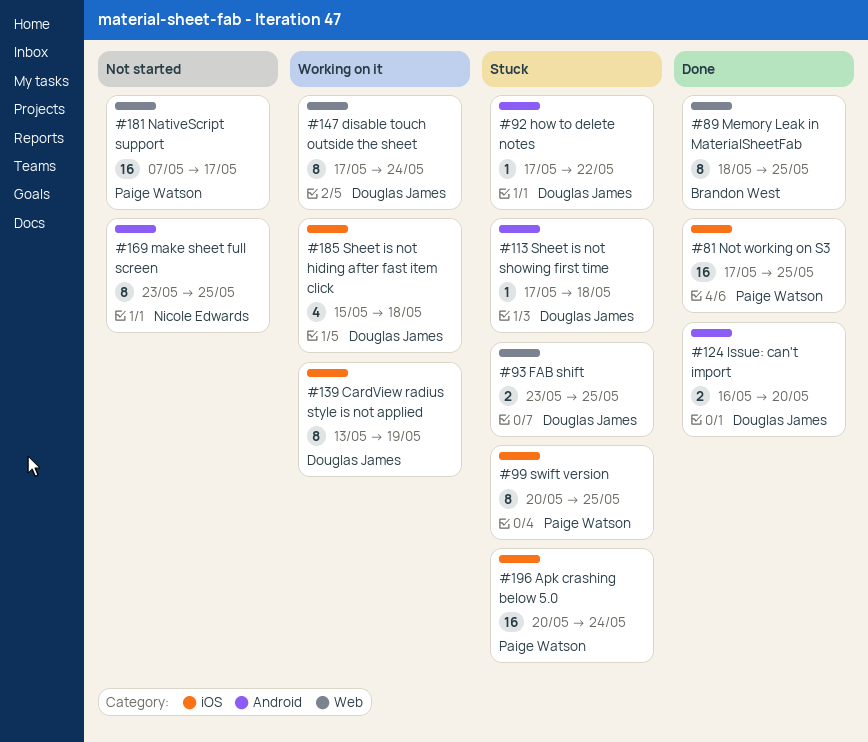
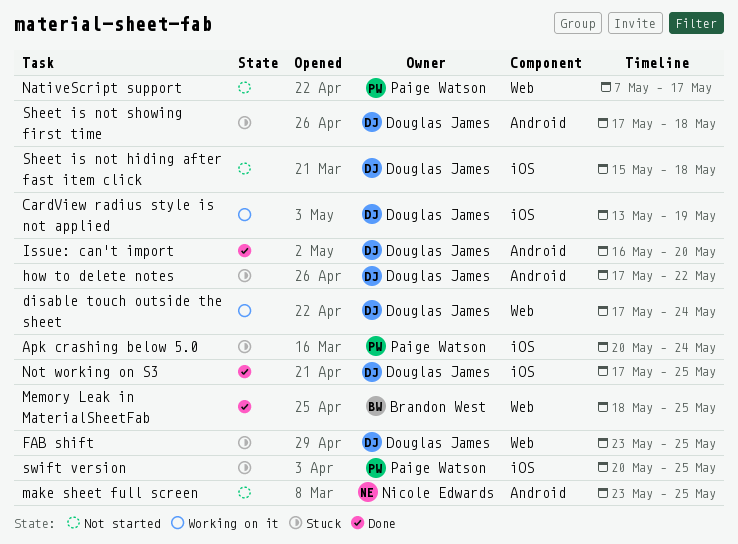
Not working on S3, owner: Paige Watson -> Douglas James
Sheet is not hiding after fast item click, status: Working on it -> Not started

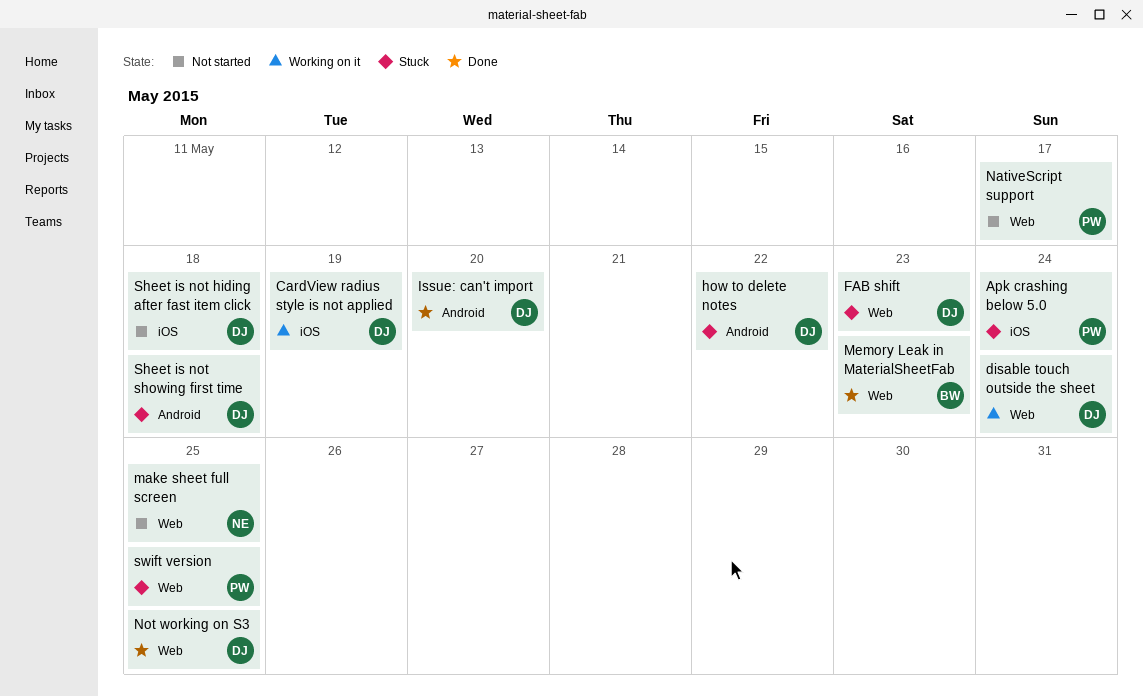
FAB shift, due: May 25 -> May 23
make sheet full screen, label: Android -> Web
Memory Leak in MaterialSheetFab, due: May 25 -> May 23
Not working on S3, label: iOS -> Web
swift version, label: iOS -> Web

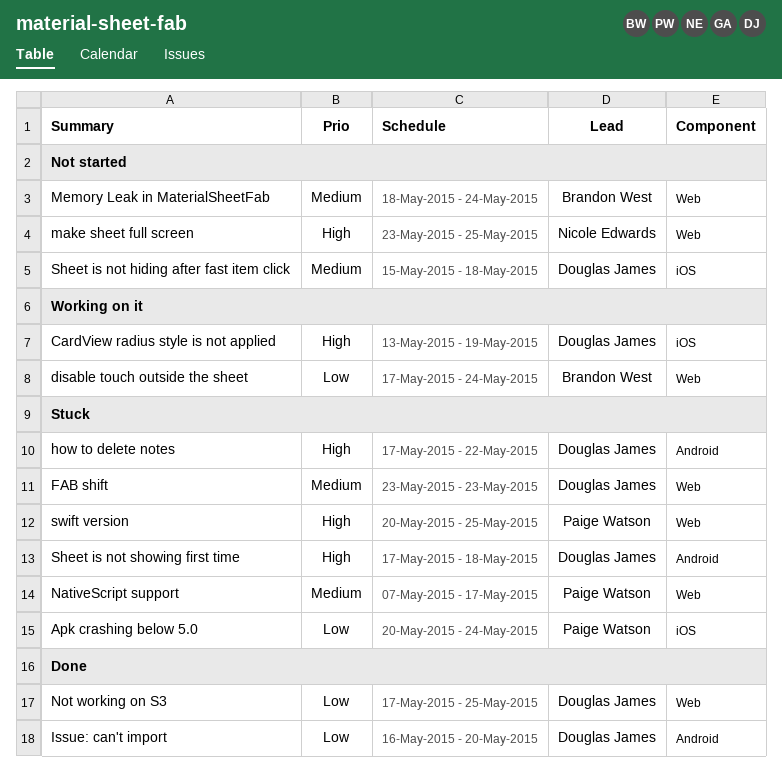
disable touch outside the sheet, owner: Douglas James -> Brandon West
Memory Leak in MaterialSheetFab, status: Done -> Not started
Memory Leak in MaterialSheetFab, due: May 23 -> May 24
NativeScript support, status: Not started -> Stuck

